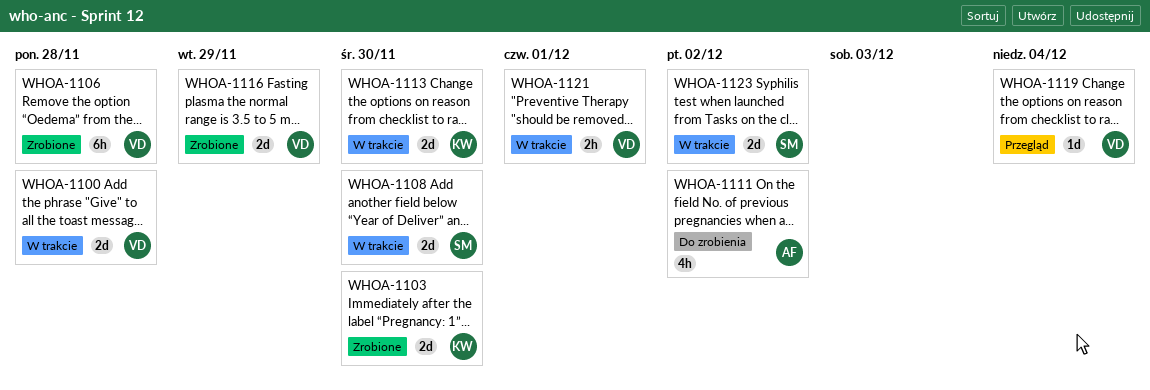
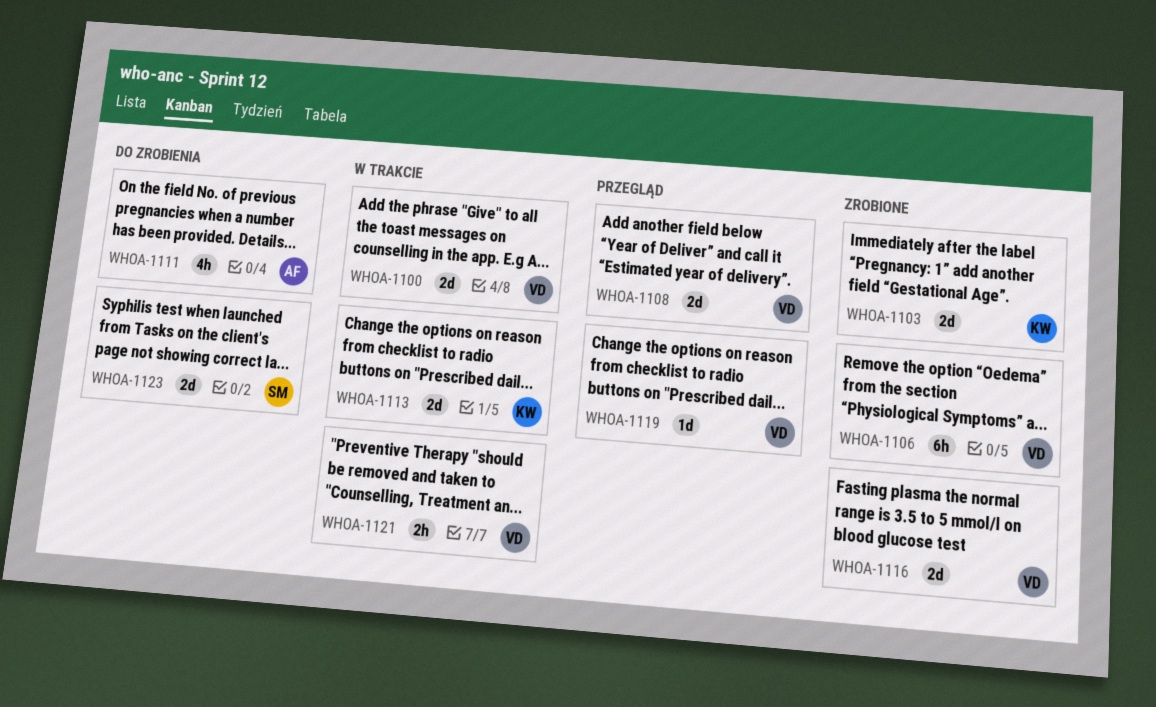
WHOA-1108, status: W trakcie -> Przegląd
WHOA-1108, owner: SM -> VD
WHOA-1123, status: W trakcie -> Do zrobienia

